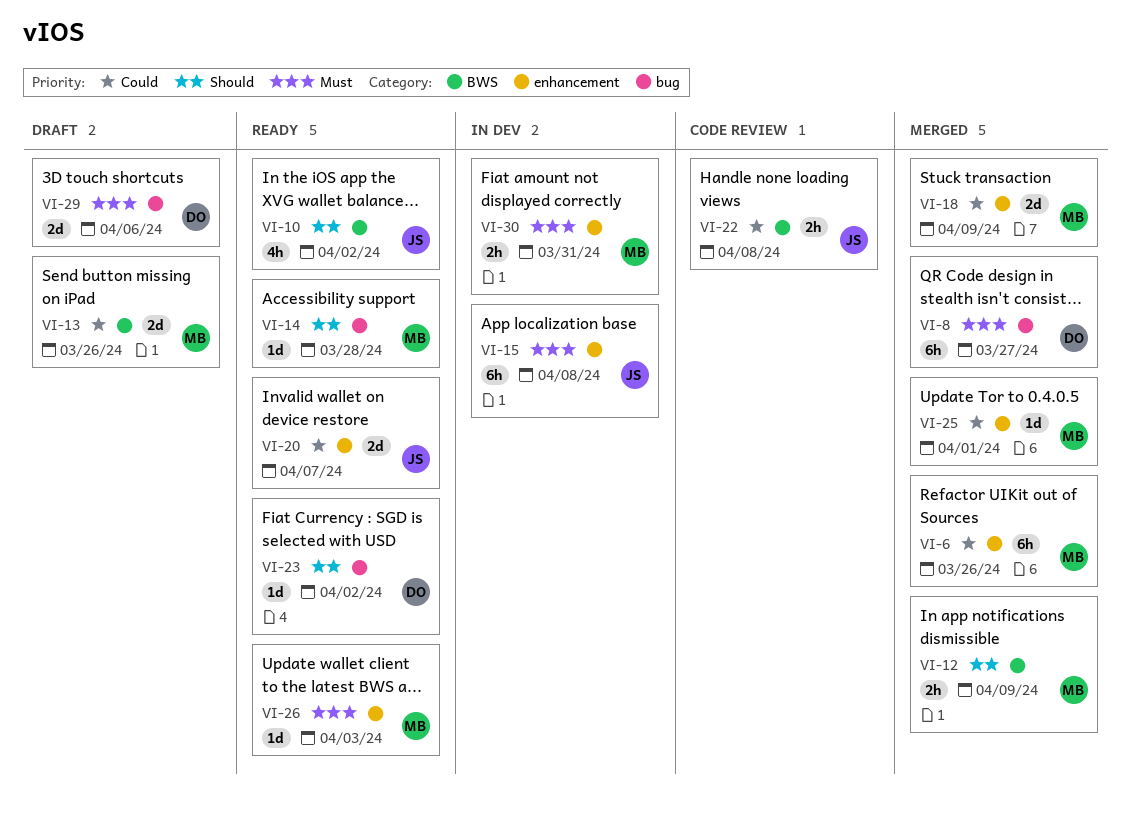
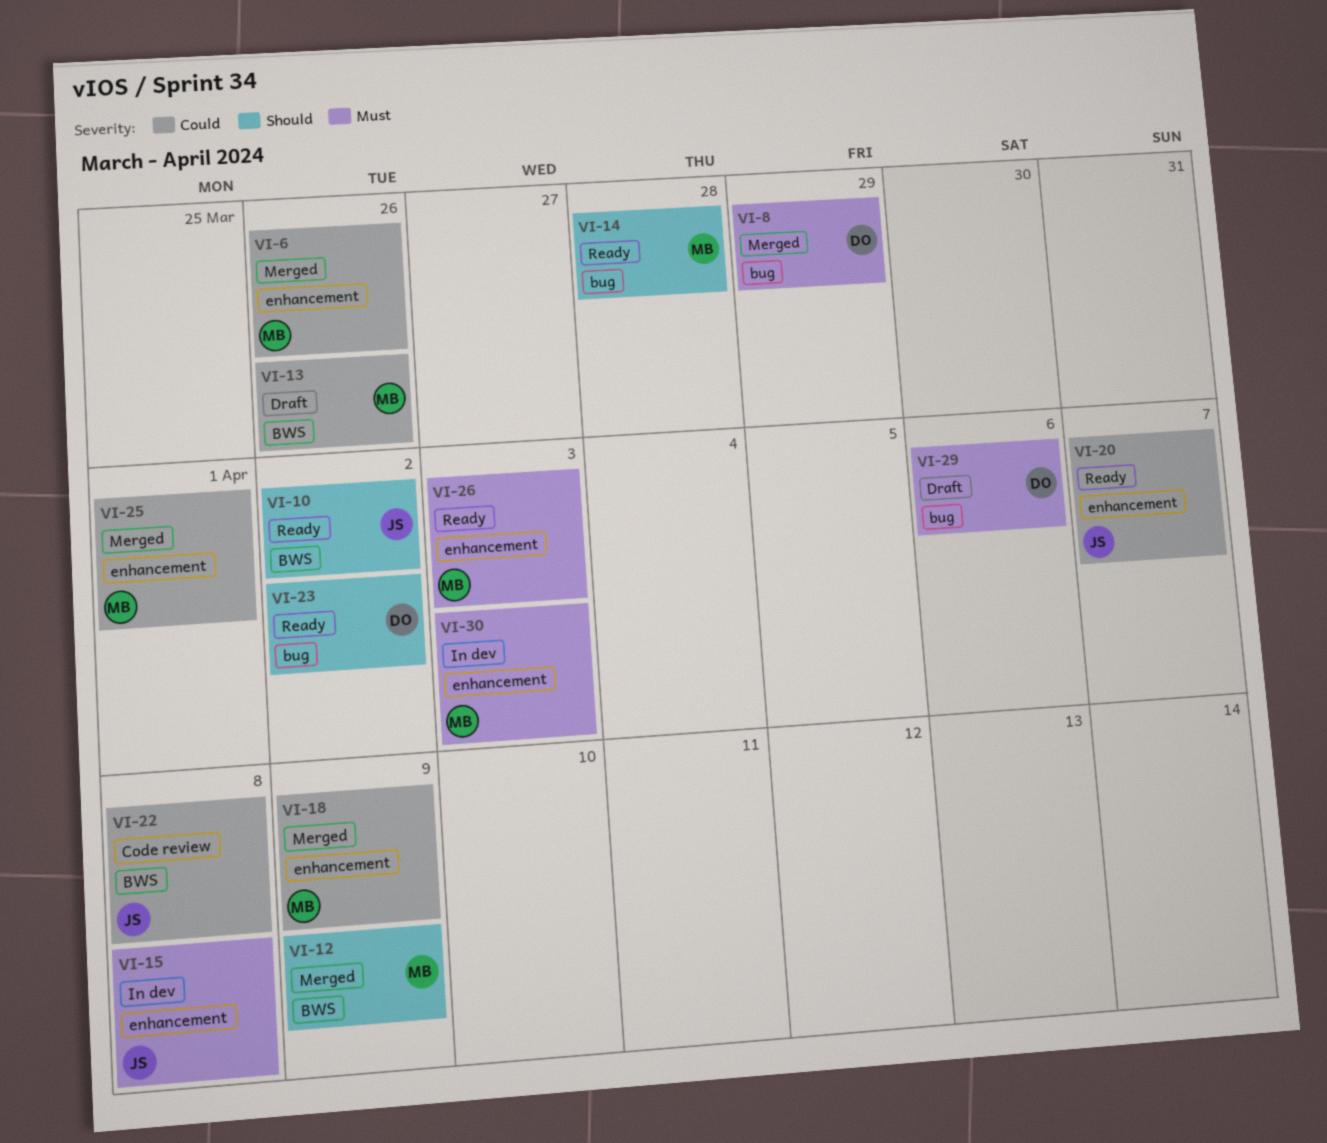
VI-8, due: Mar 27 -> Mar 29
VI-30, due: Mar 31 -> Apr 3

